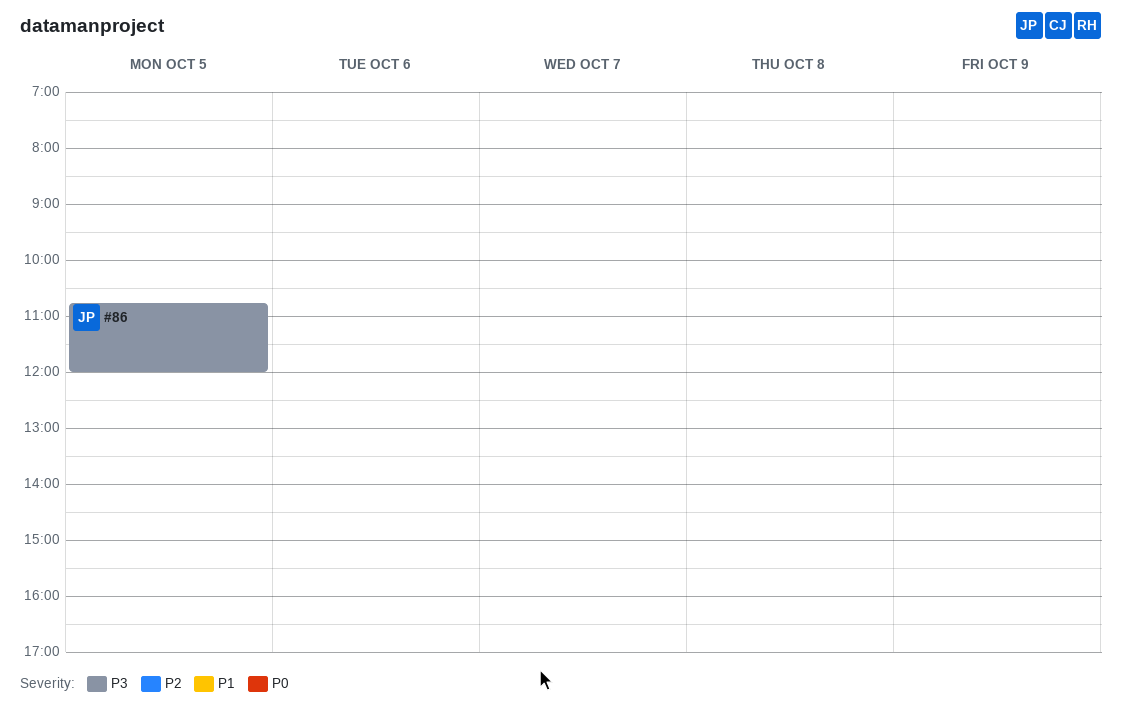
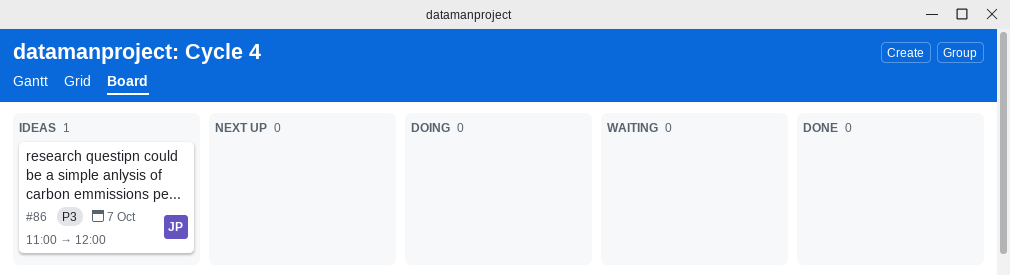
#86, day: Oct 5 -> Oct 7
#86, begins: 10:45 -> 11:00

